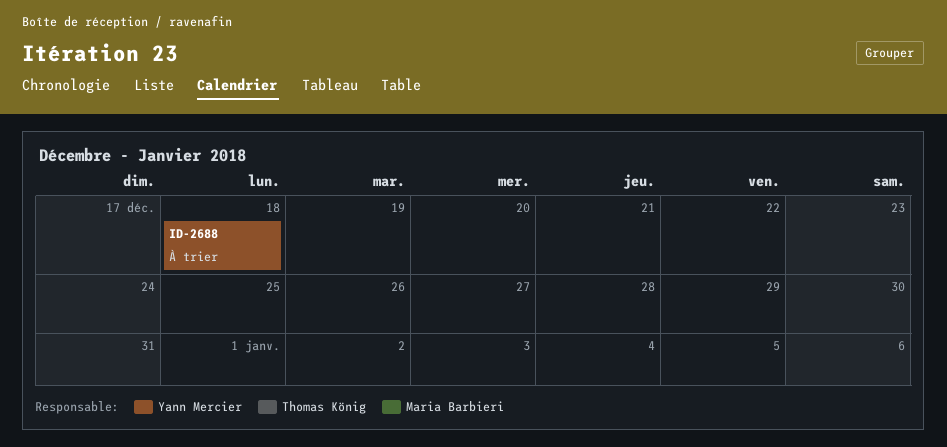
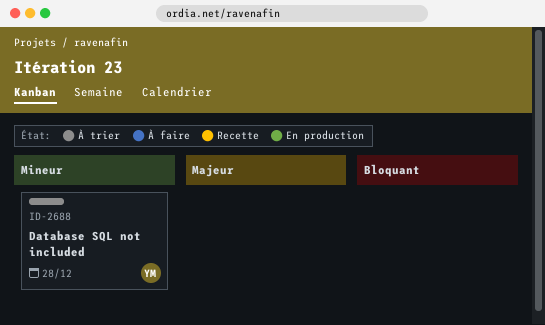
ID-2688, due: Dec 18 -> Dec 28

